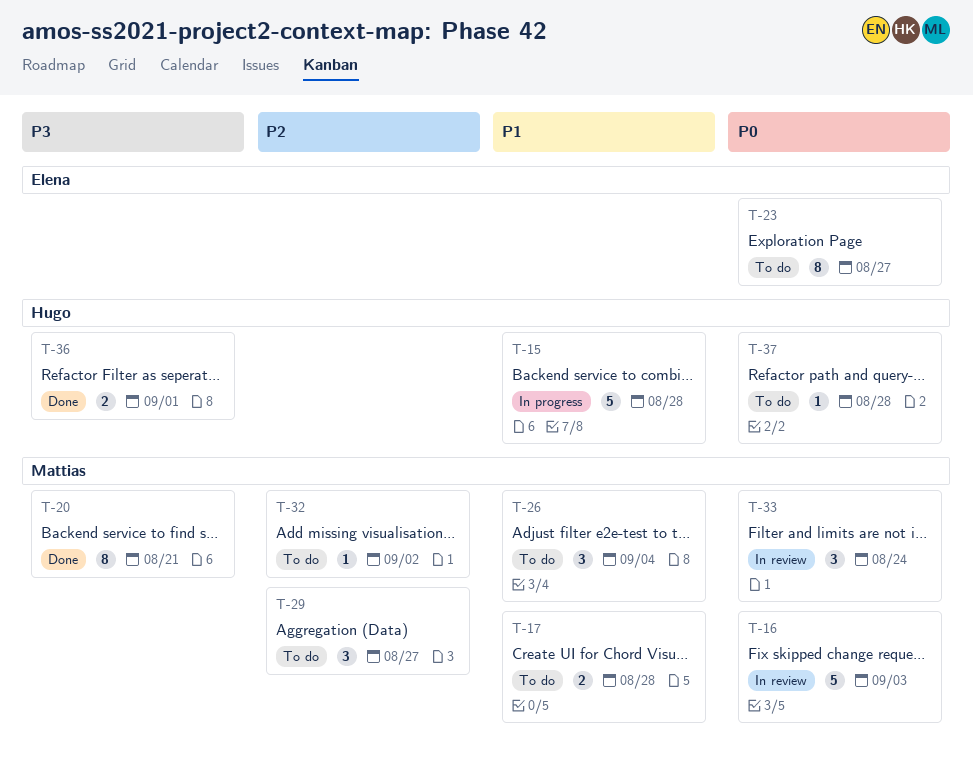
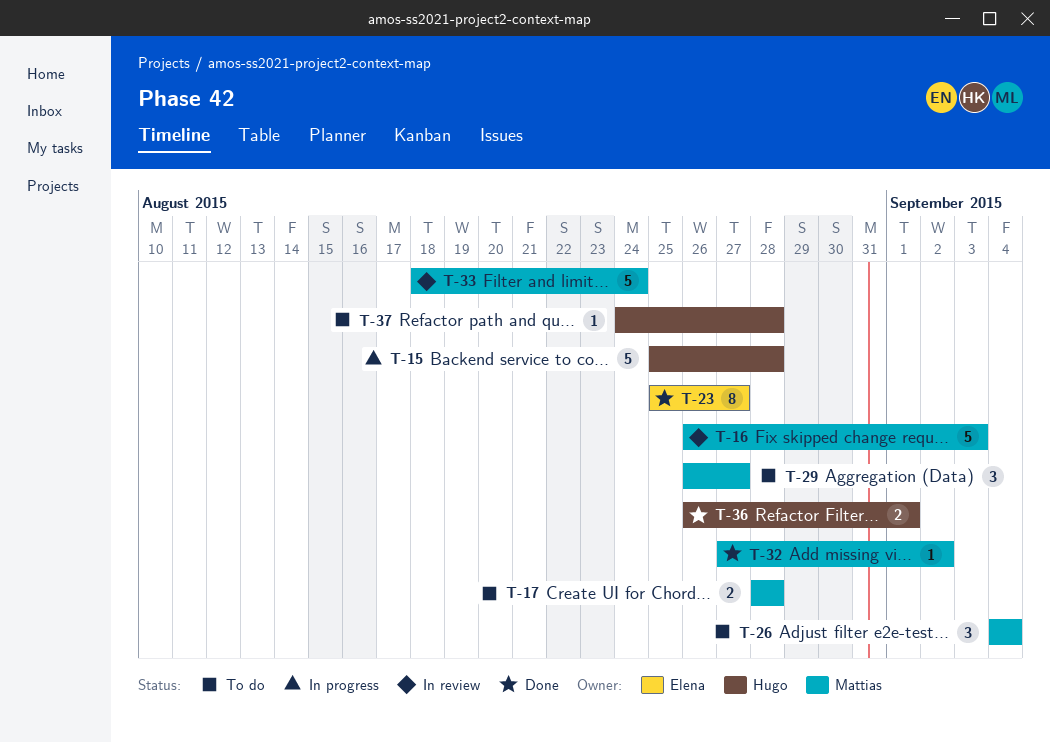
T-20: present -> none
T-23, status: To do -> Done
T-32, status: To do -> Done
T-33, estimate: 3 -> 5

